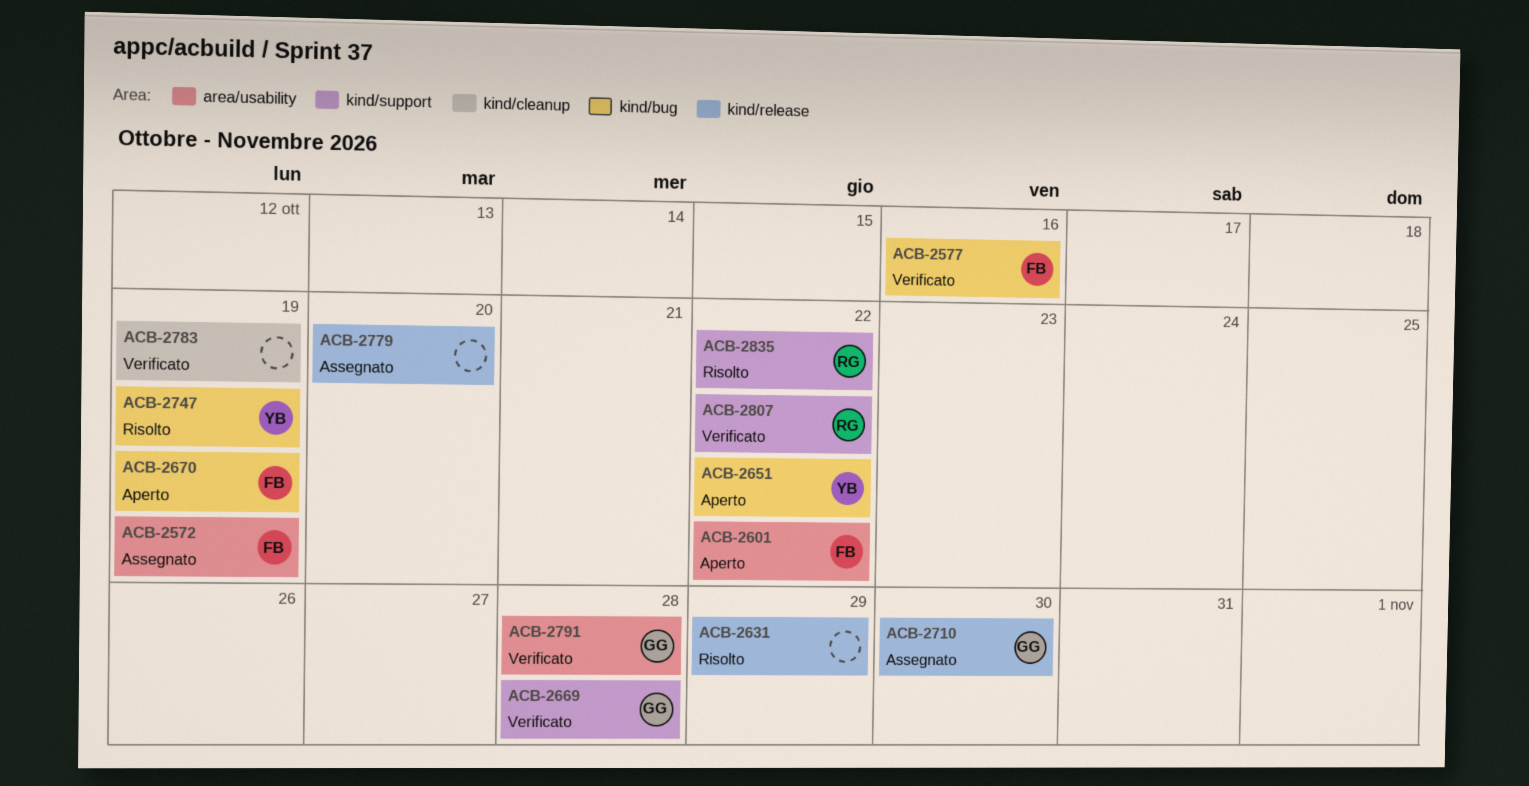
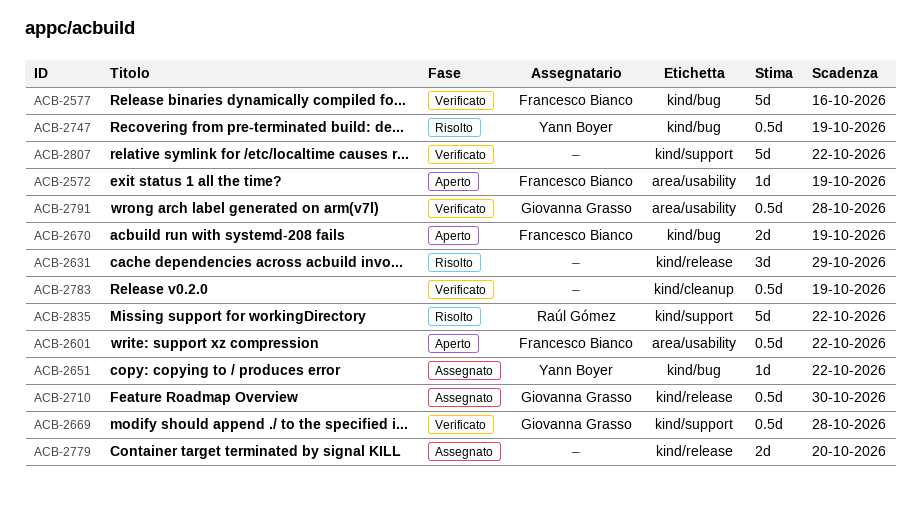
ACB-2572, status: Assegnato -> Aperto
ACB-2651, status: Aperto -> Assegnato
ACB-2807, owner: Raúl Gómez -> none

